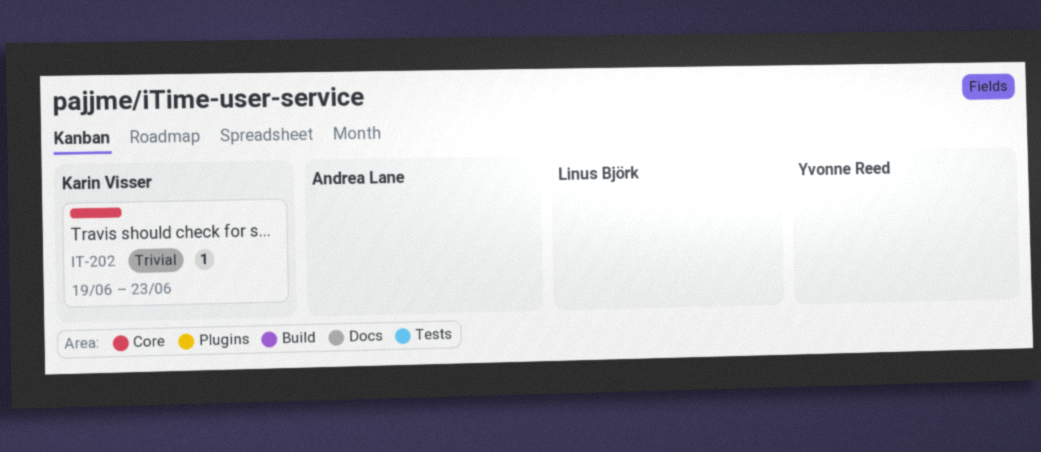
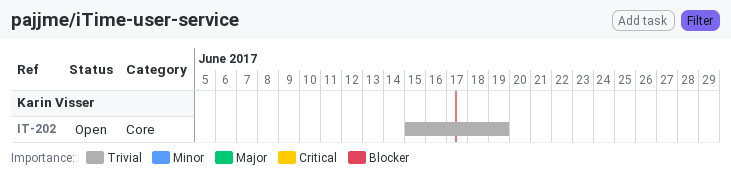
IT-202, start: Jun 19 -> Jun 15
IT-202, due: Jun 23 -> Jun 19

